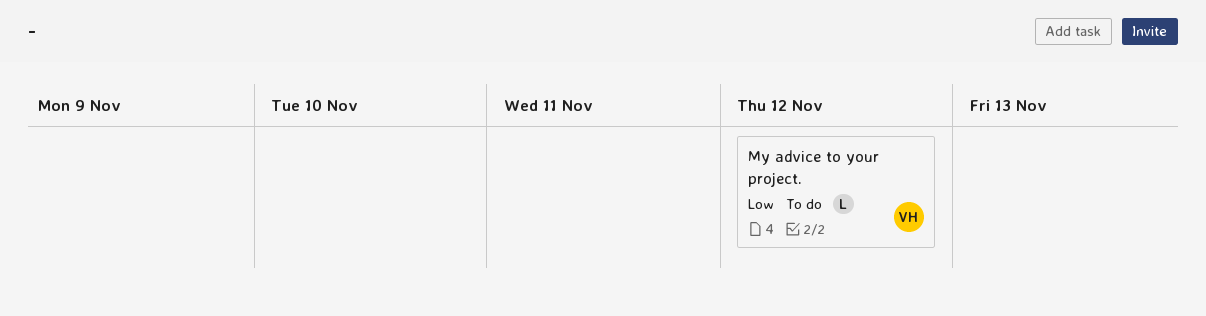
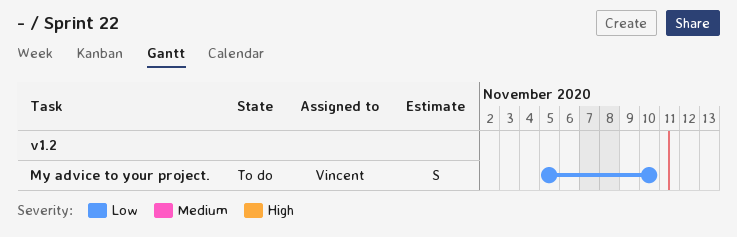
My advice to your project., estimate: L -> S
My advice to your project., due: Nov 12 -> Nov 10

